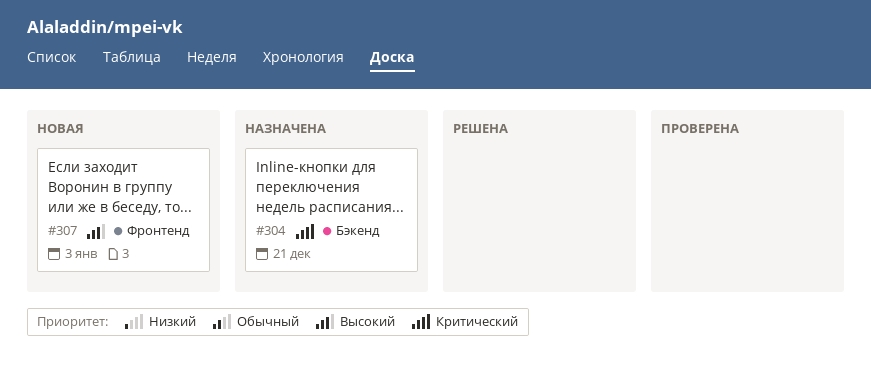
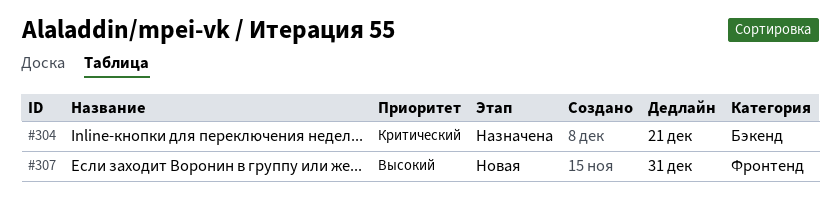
#307, due: Jan 3 -> Dec 31

